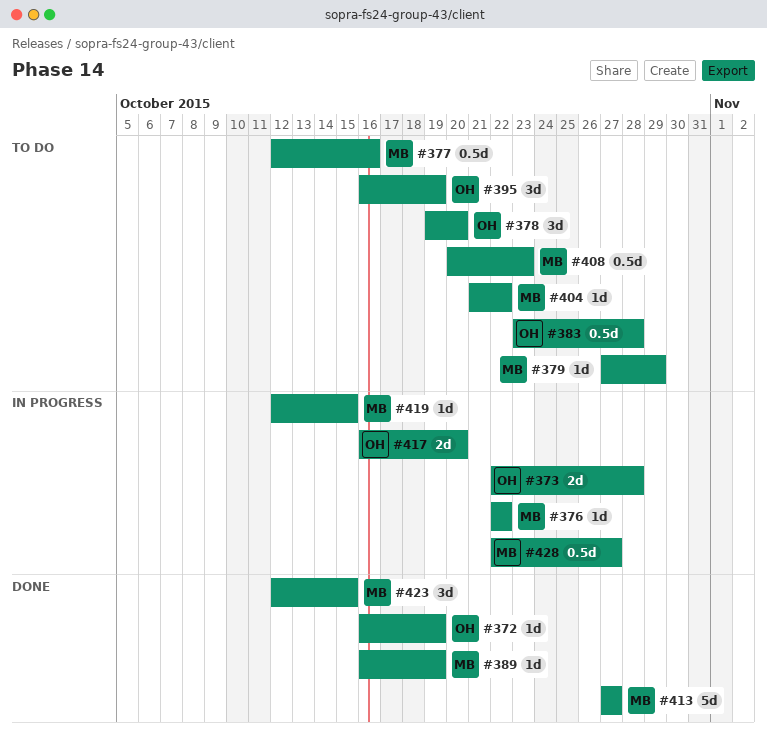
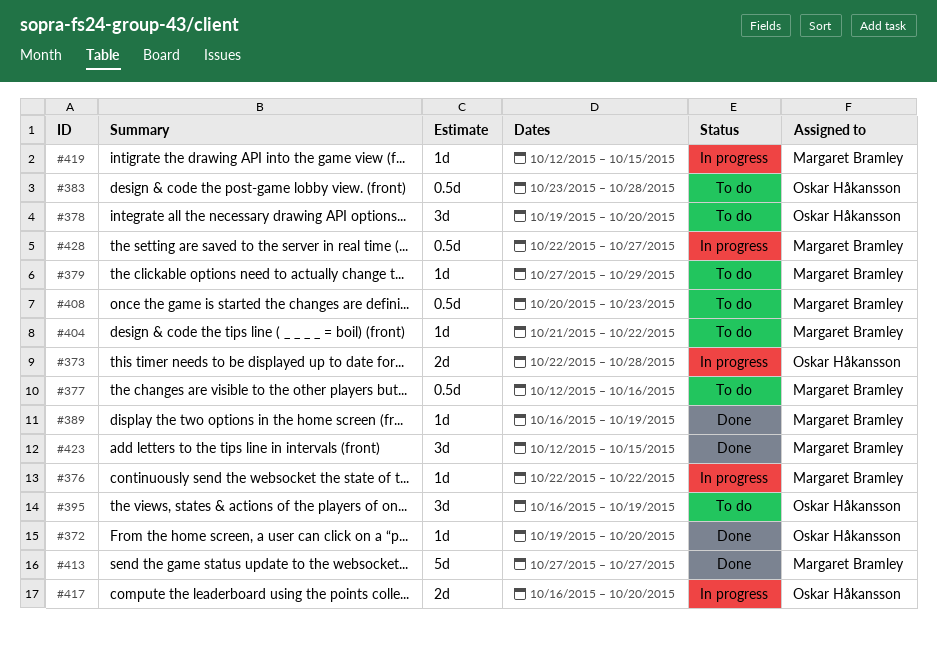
#372, start: Oct 16 -> Oct 19
#372, due: Oct 19 -> Oct 20

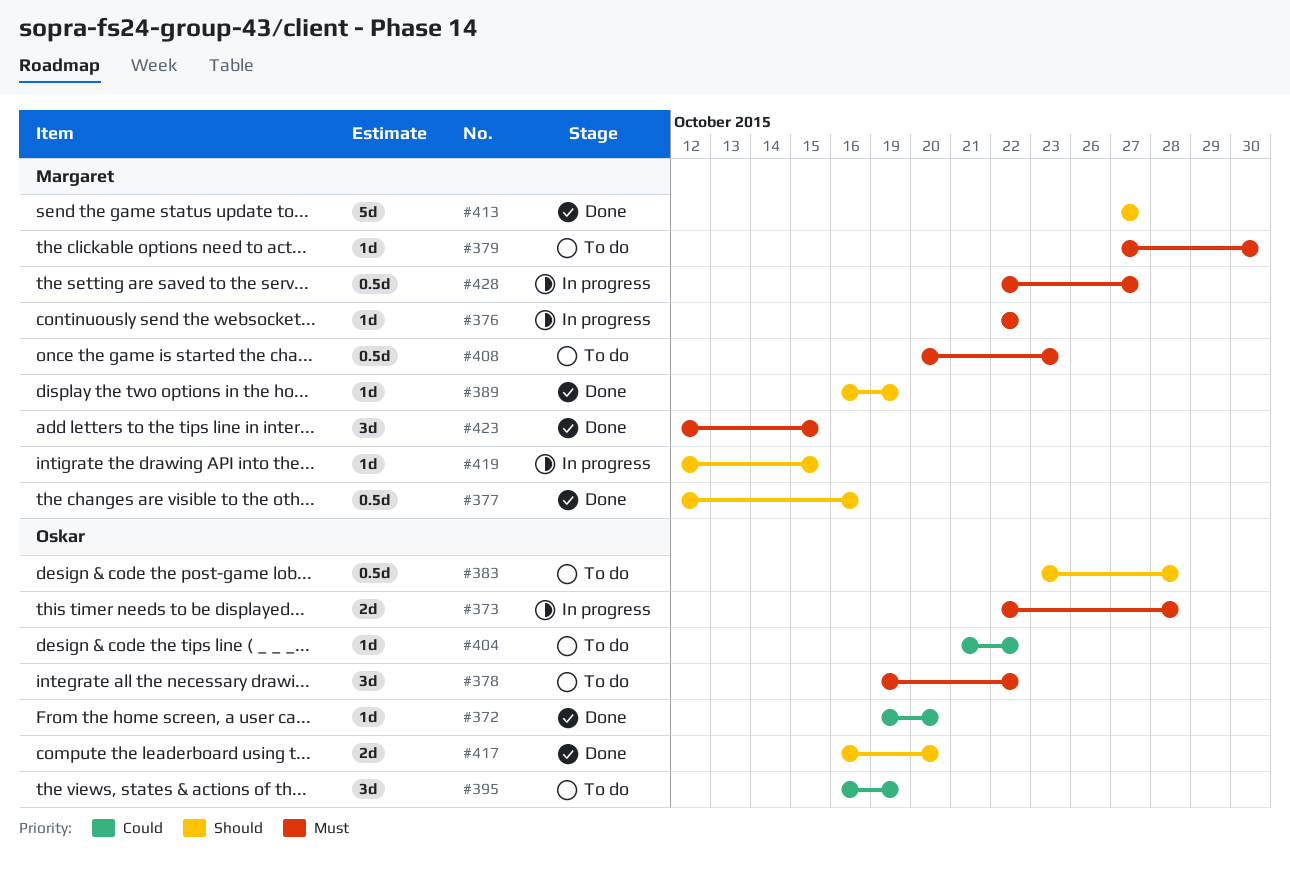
#377, status: To do -> Done
#378, due: Oct 20 -> Oct 22
#379, due: Oct 29 -> Oct 30
#404, owner: Margaret Bramley -> Oskar Håkansson
#417, status: In progress -> Done

